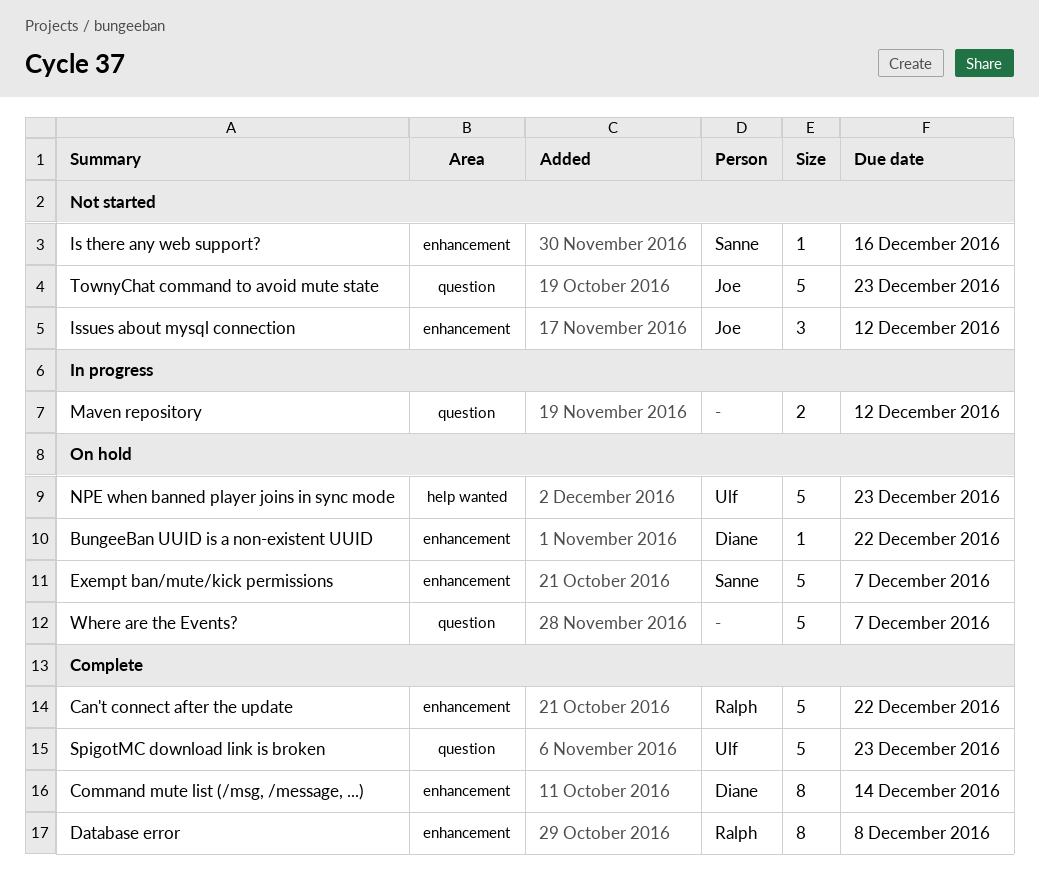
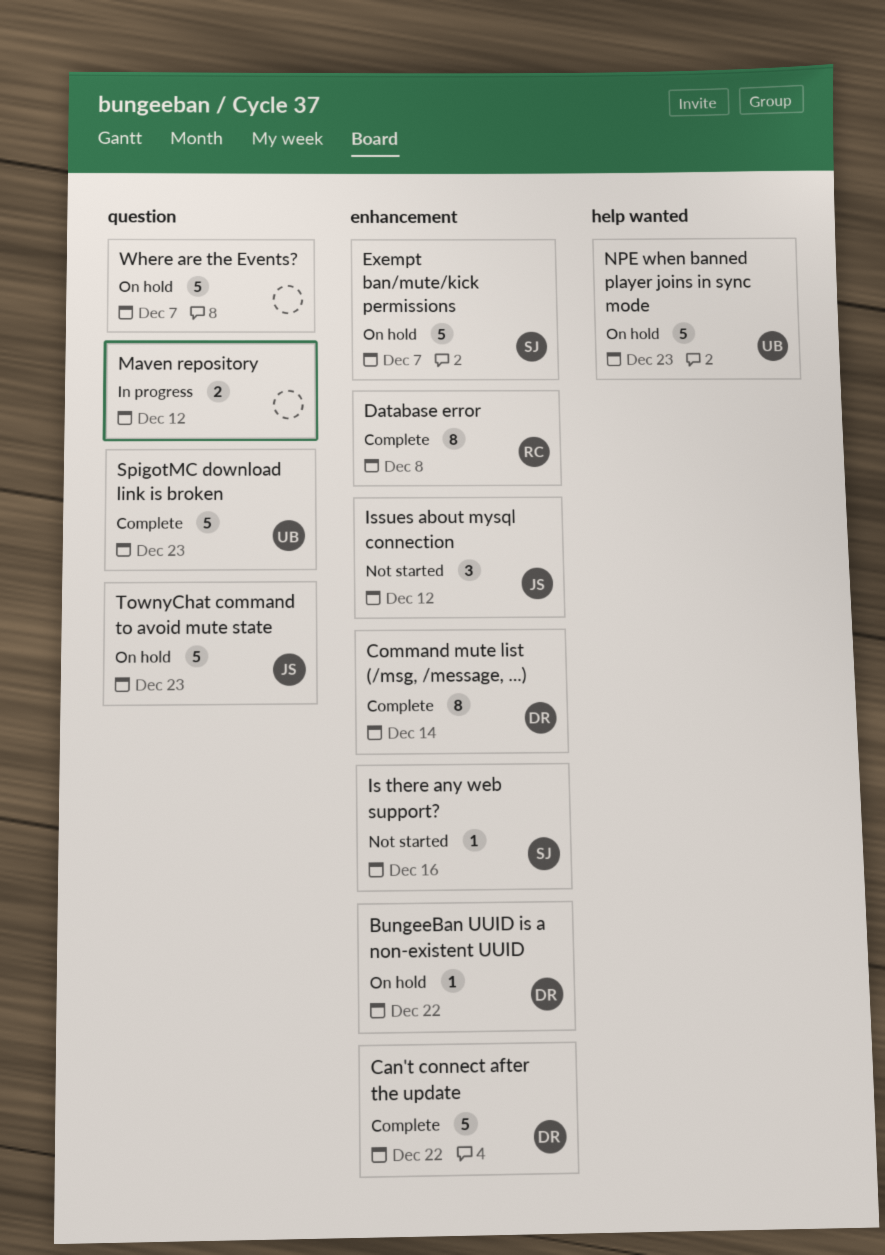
Can't connect after the update, owner: Ralph -> Diane
TownyChat command to avoid mute state, status: Not started -> On hold

